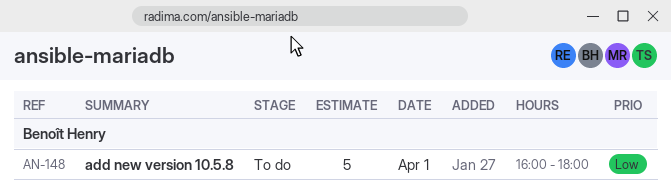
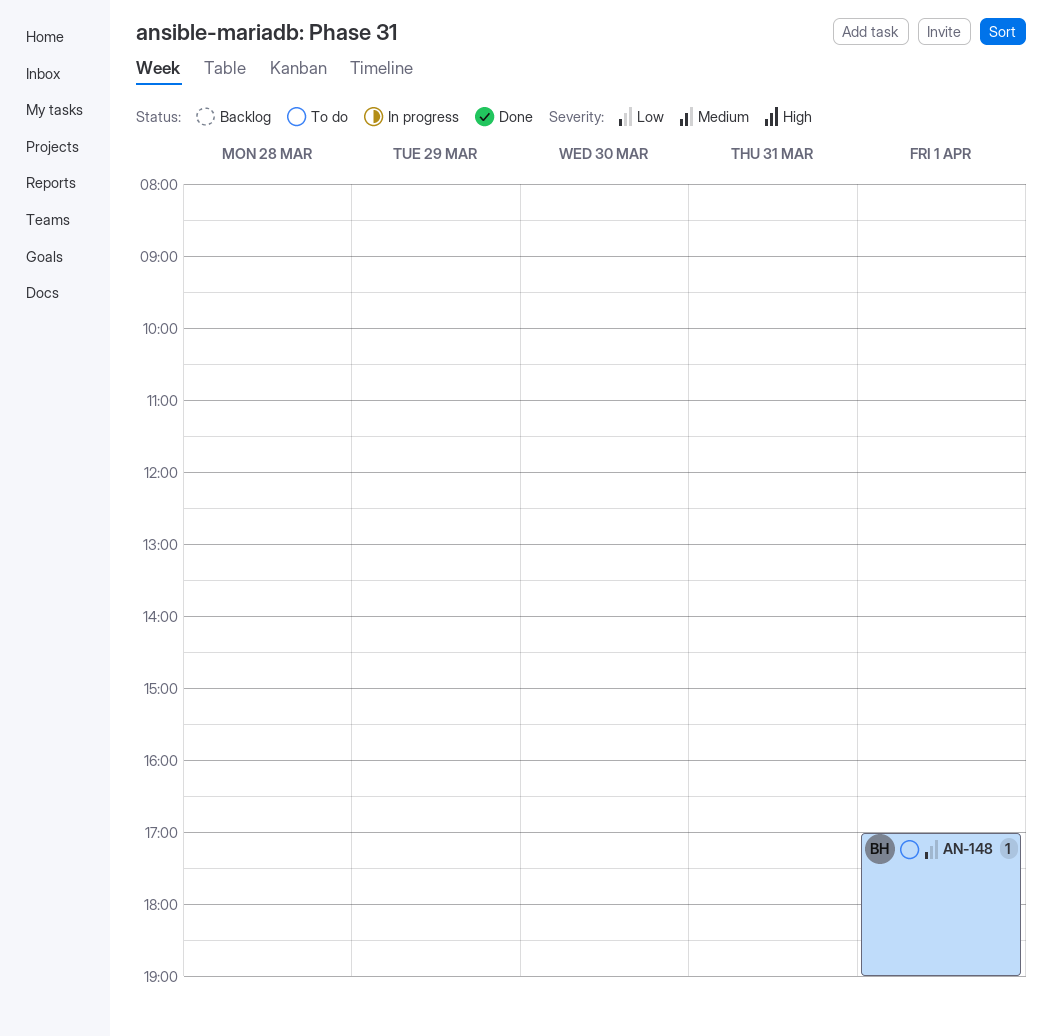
AN-148, estimate: 5 -> 1
AN-148, begins: 16:00 -> 17:00
AN-148, ends: 18:00 -> 19:00

